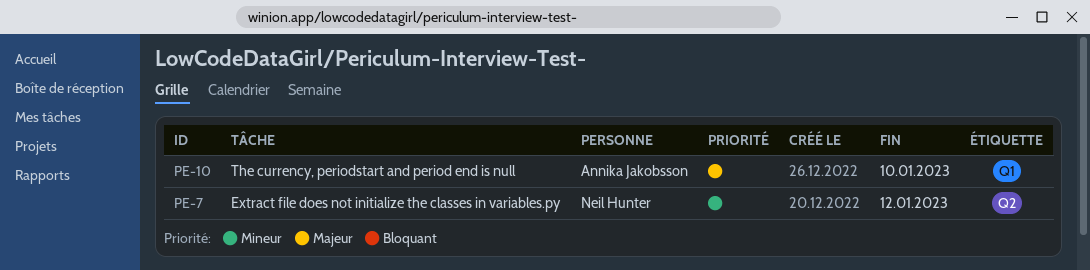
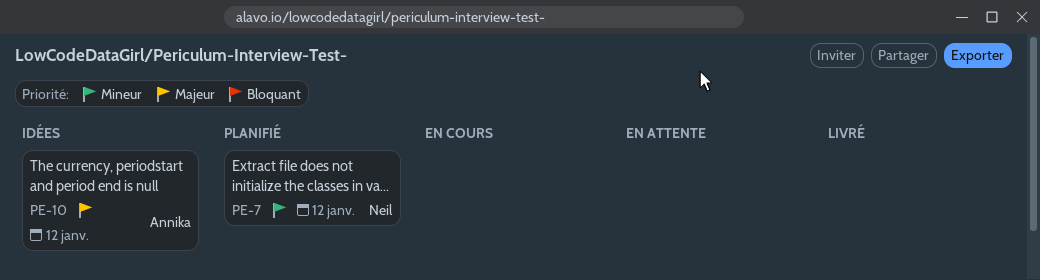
PE-10, due: Jan 10 -> Jan 12

